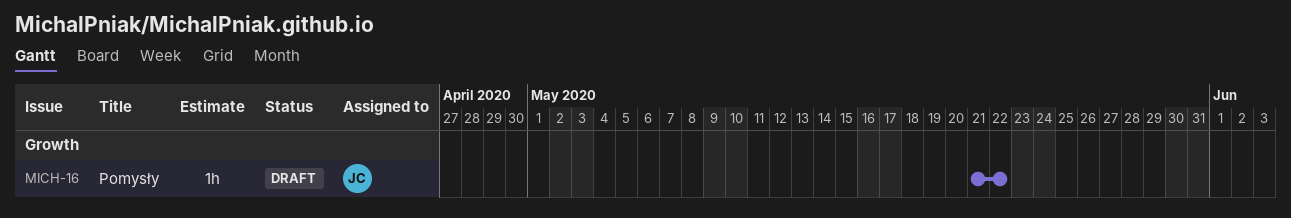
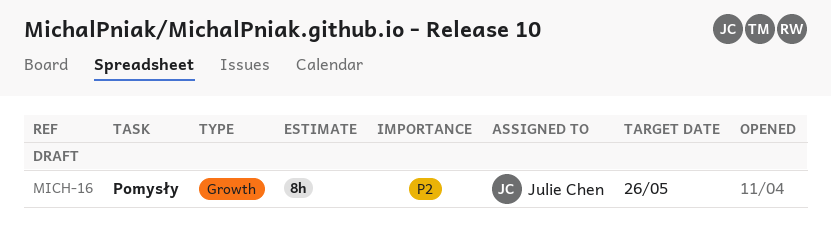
MICH-16, estimate: 1h -> 8h
MICH-16, due: May 22 -> May 26

